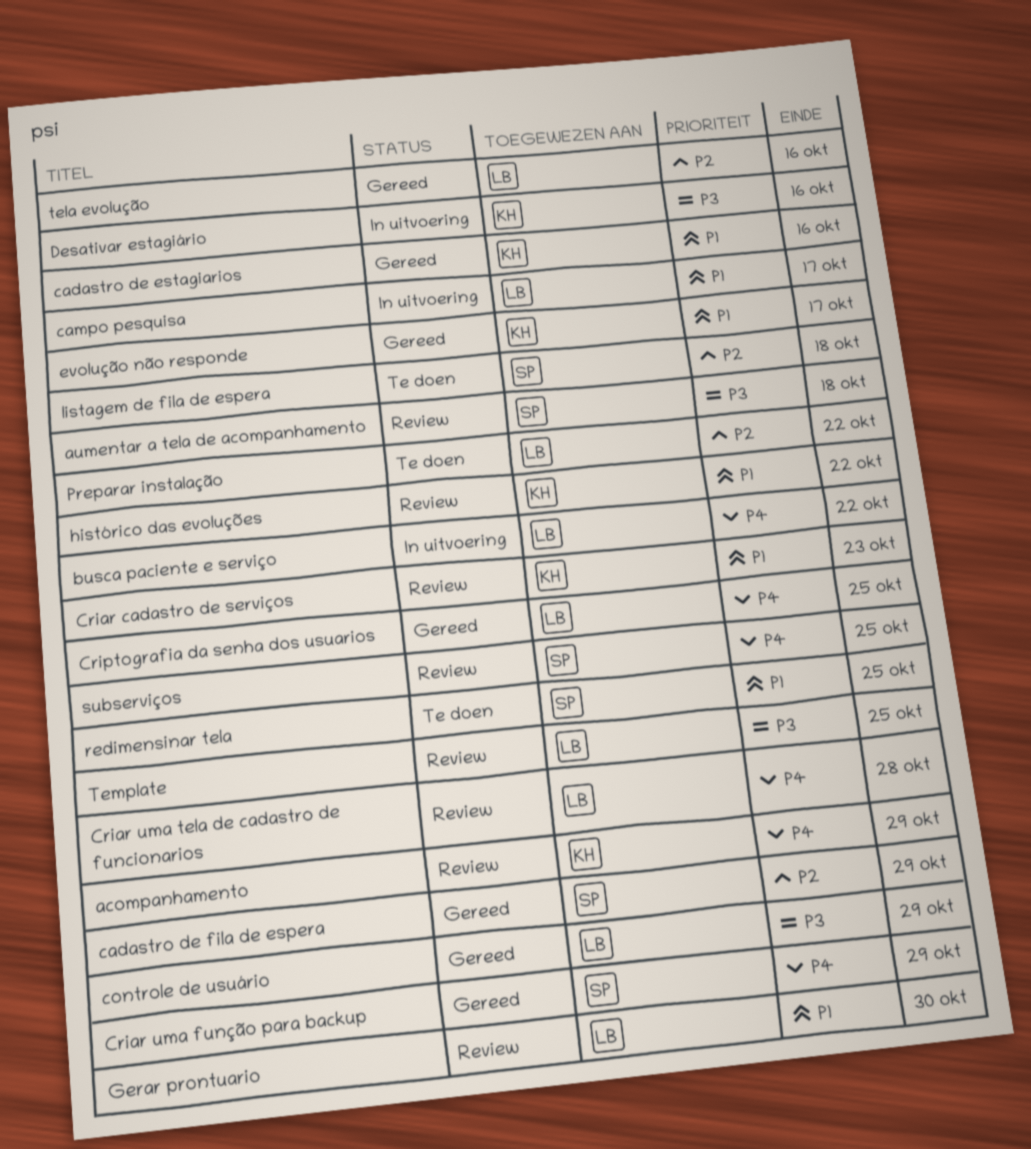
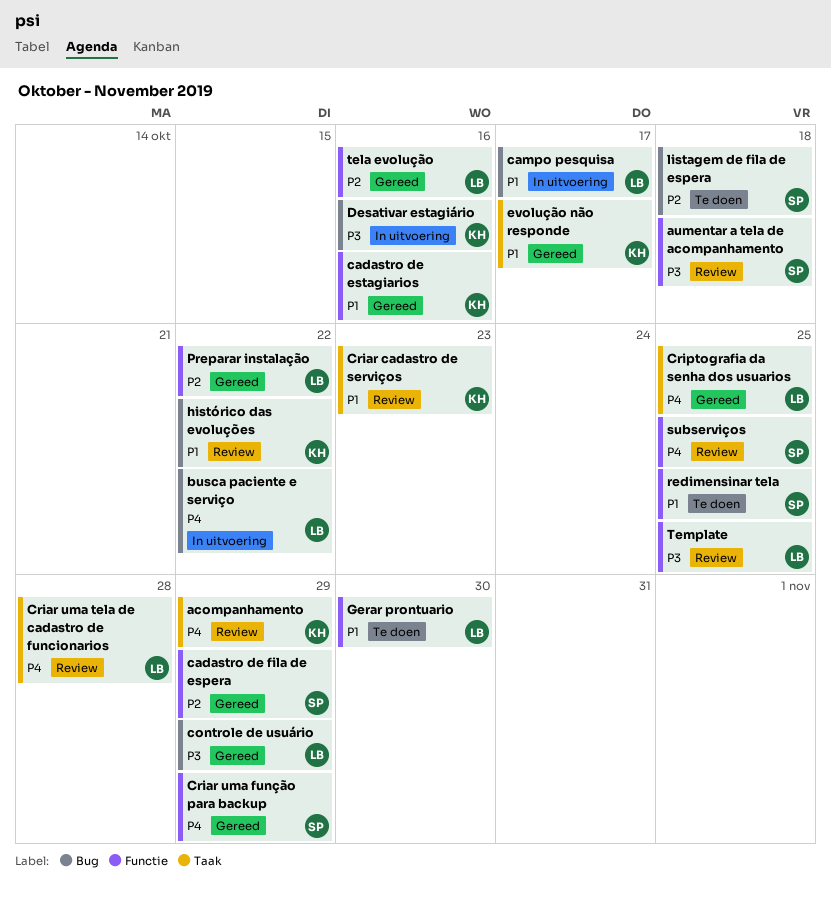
Gerar prontuario, status: Review -> Te doen
Preparar instalação, status: Te doen -> Gereed

